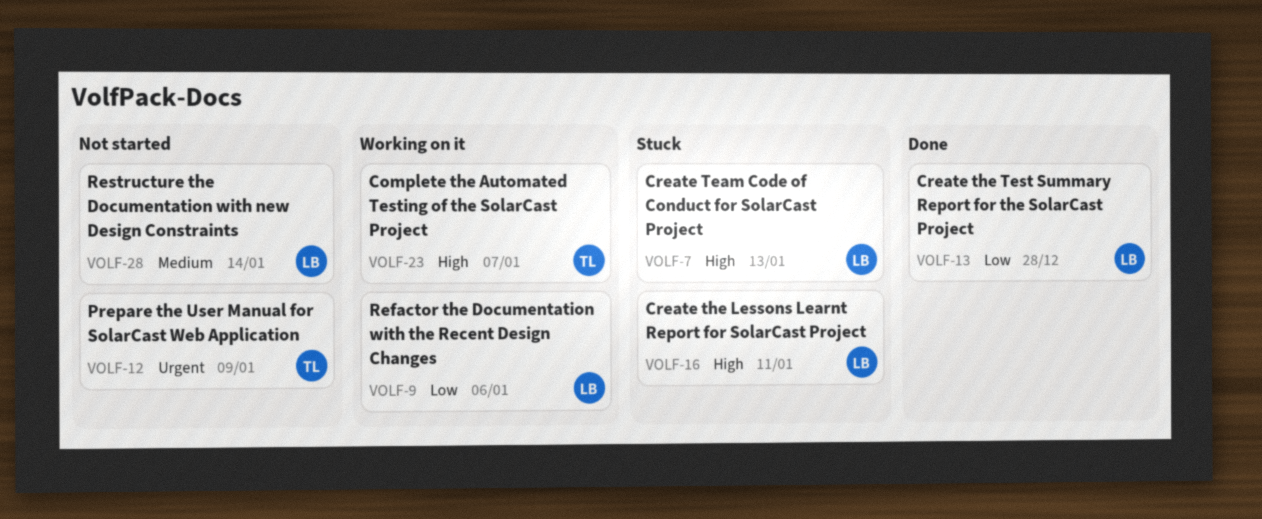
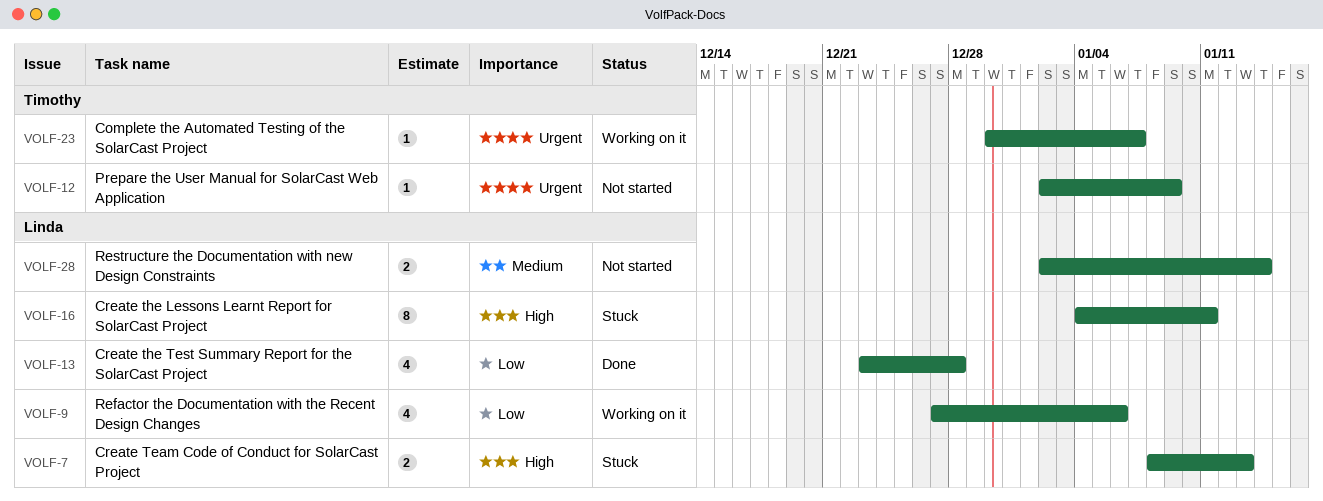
VOLF-23, priority: High -> Urgent

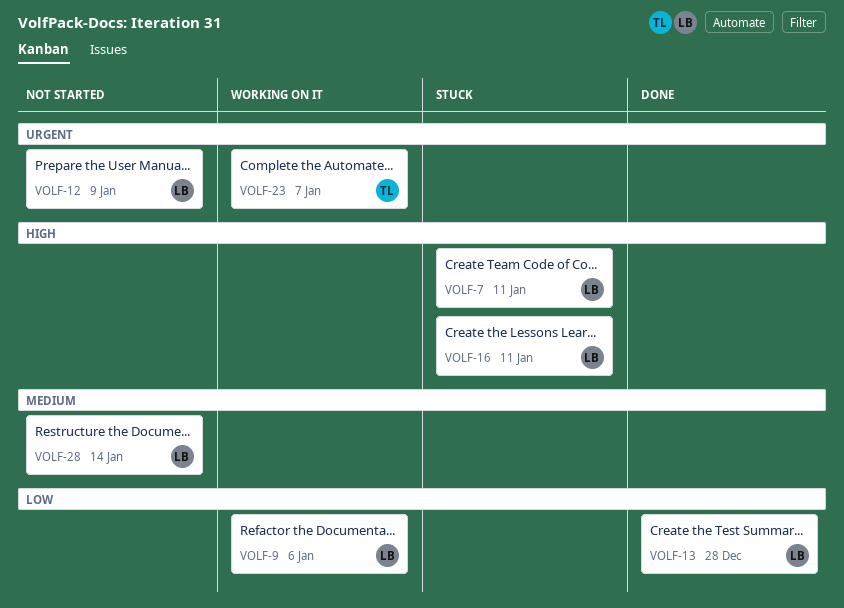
VOLF-7, due: Jan 13 -> Jan 11
VOLF-12, owner: Timothy -> Linda

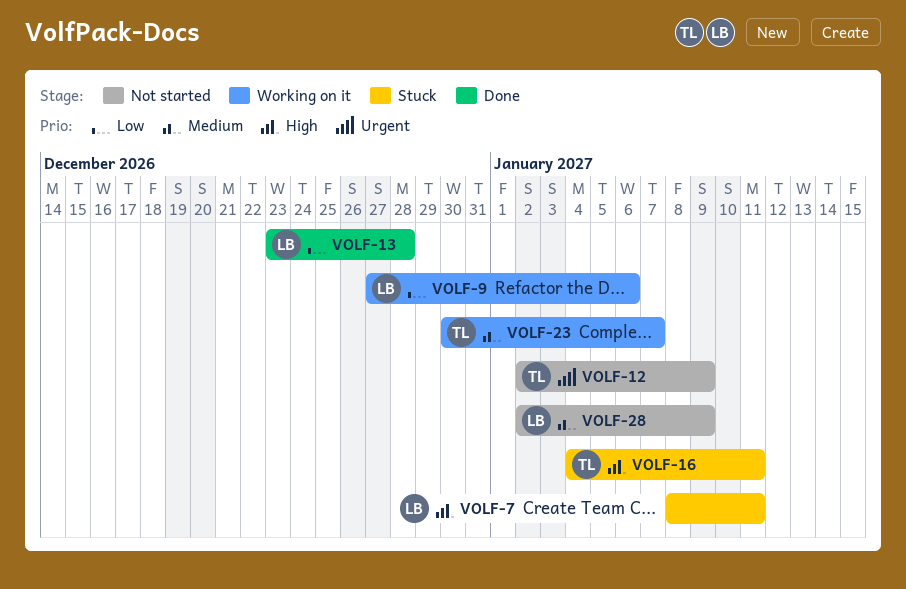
VOLF-12, owner: LB -> TL
VOLF-16, owner: LB -> TL
VOLF-23, priority: Urgent -> Medium
VOLF-28, due: Jan 14 -> Jan 9

